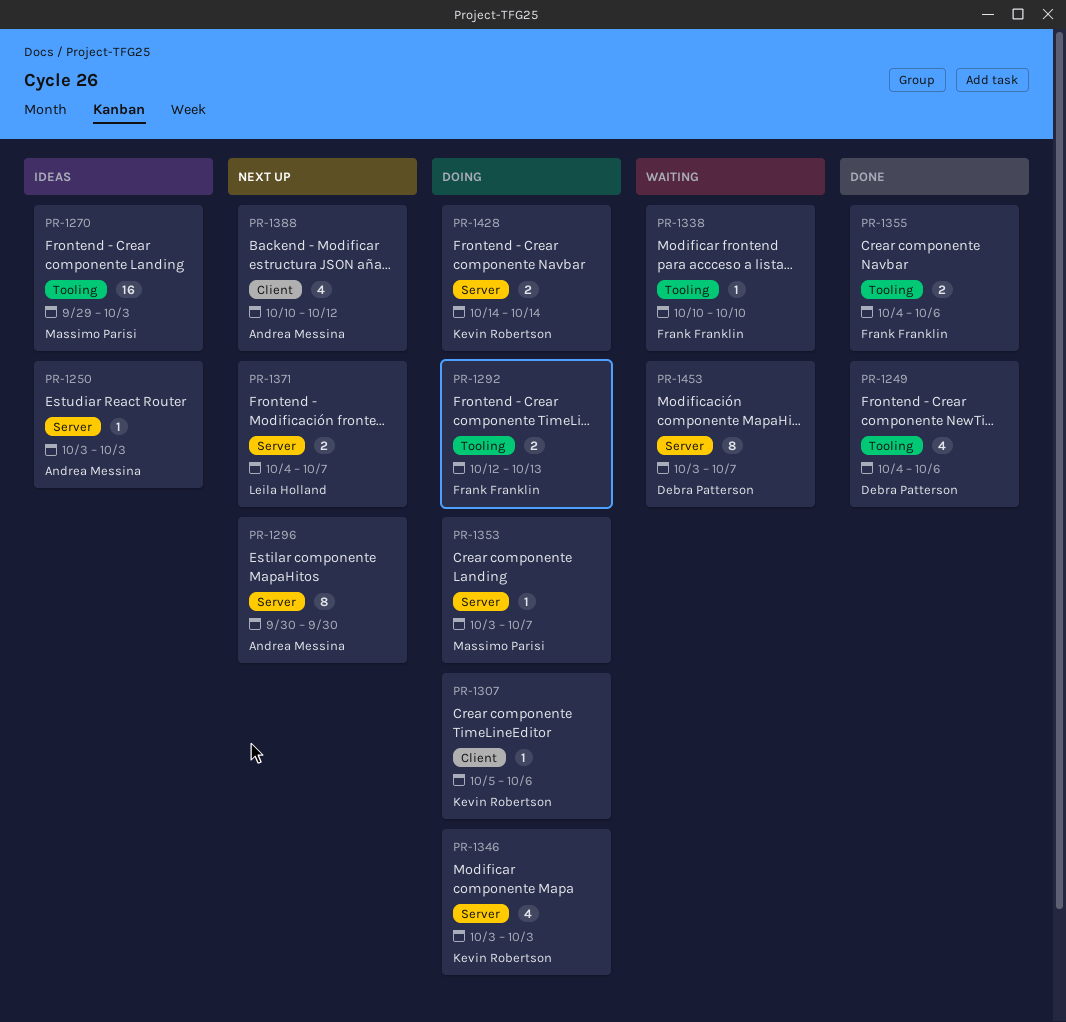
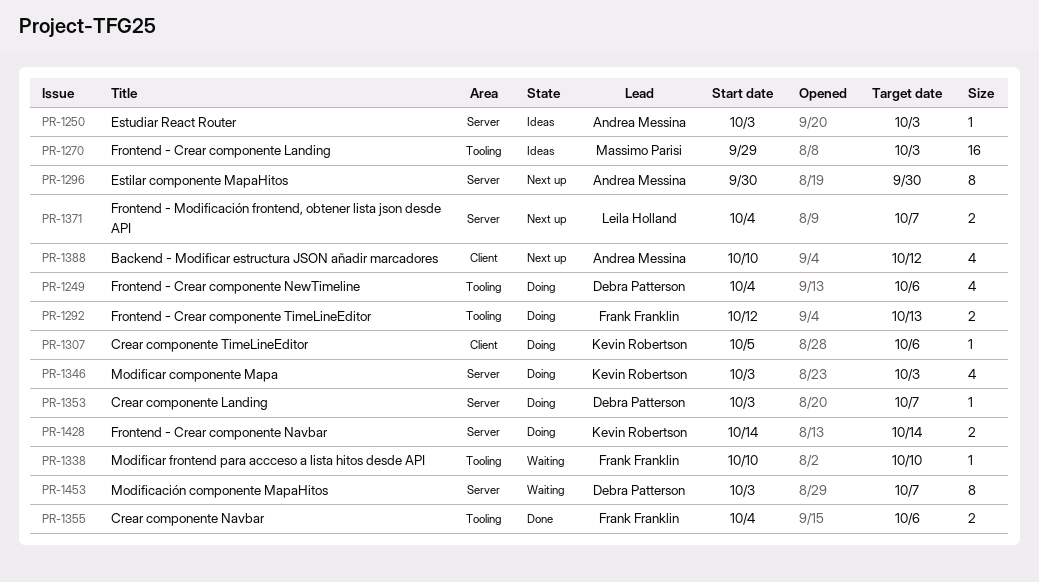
PR-1249, status: Done -> Doing
PR-1353, owner: Massimo Parisi -> Debra Patterson

